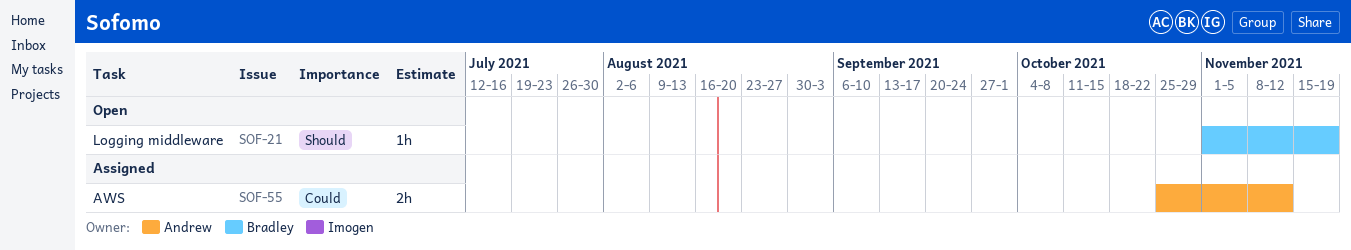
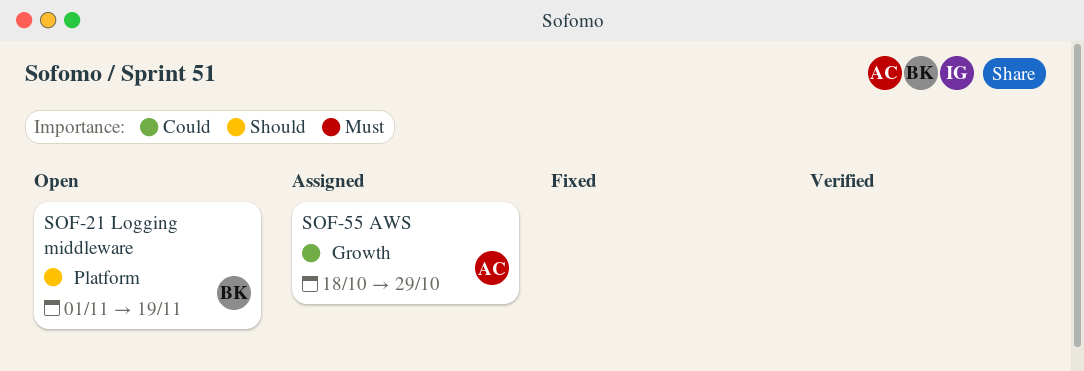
SOF-55, start: Oct 25 -> Oct 18
SOF-55, due: Nov 12 -> Oct 29

